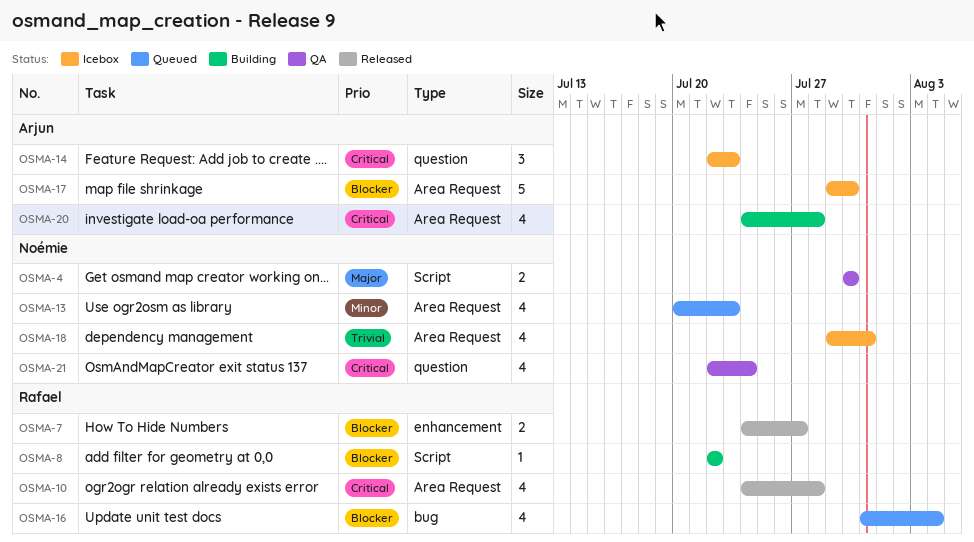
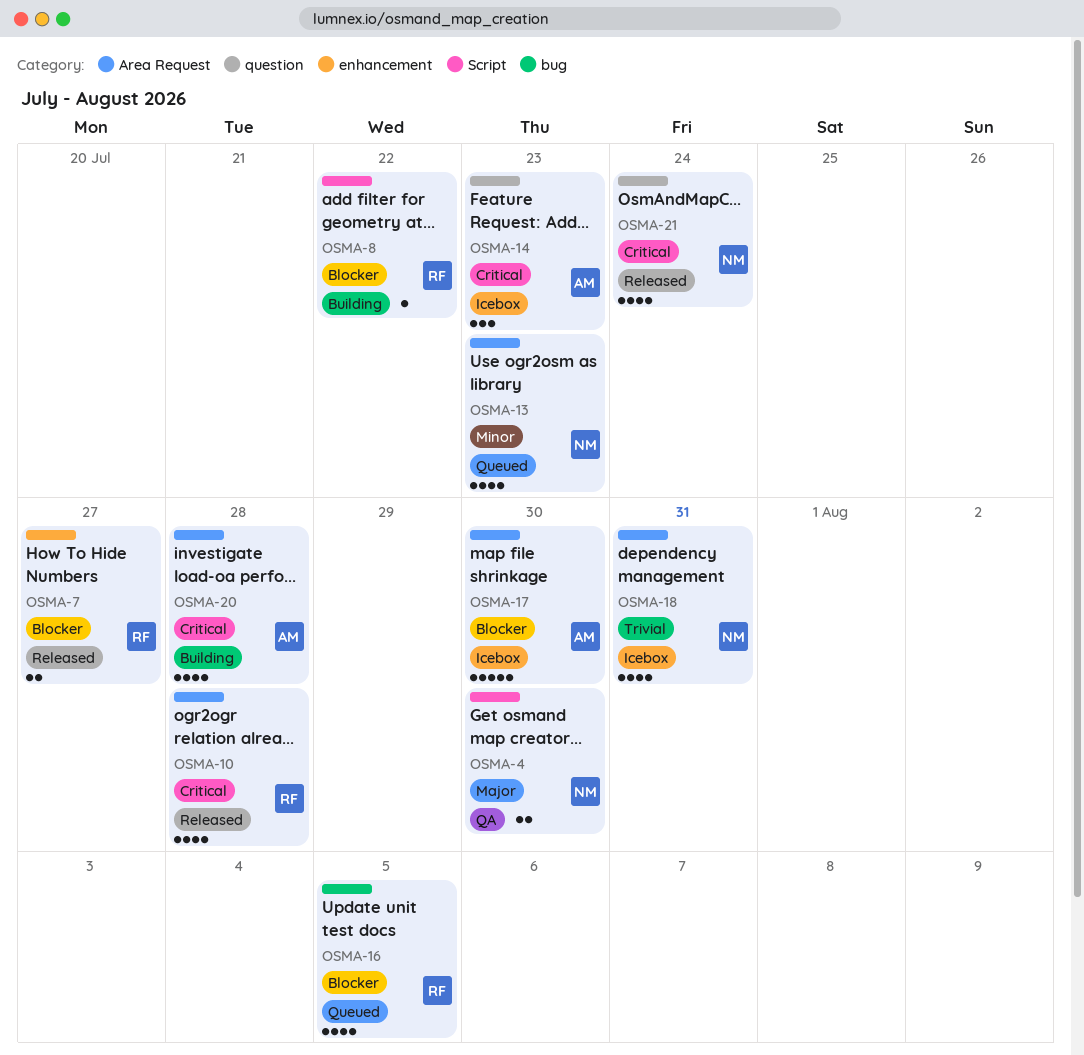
OSMA-16, due: Aug 4 -> Aug 5
OSMA-21, status: QA -> Released

